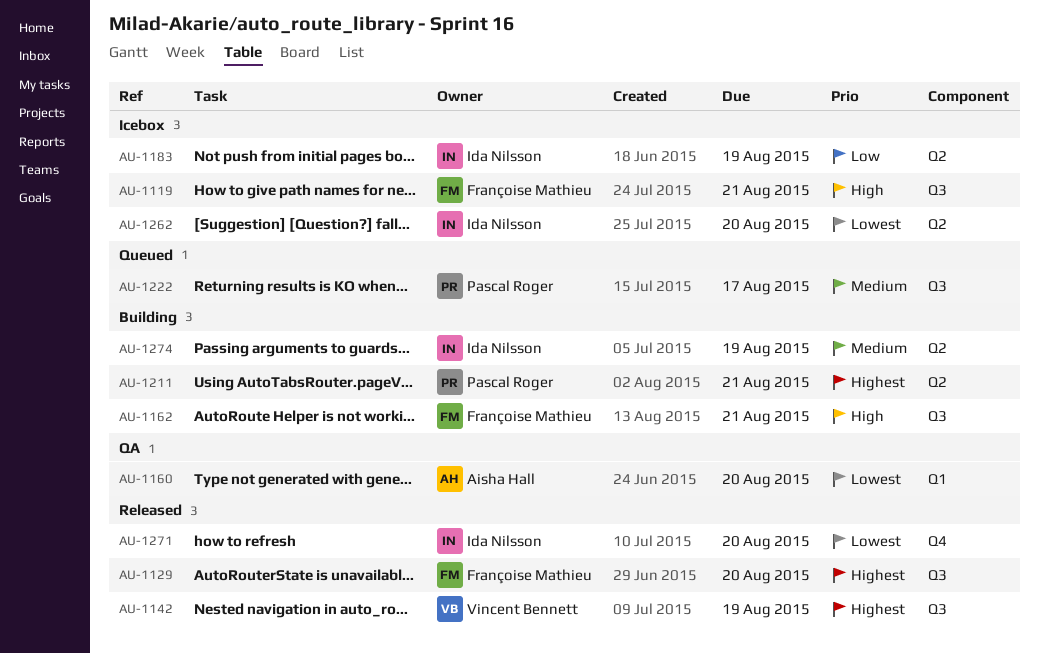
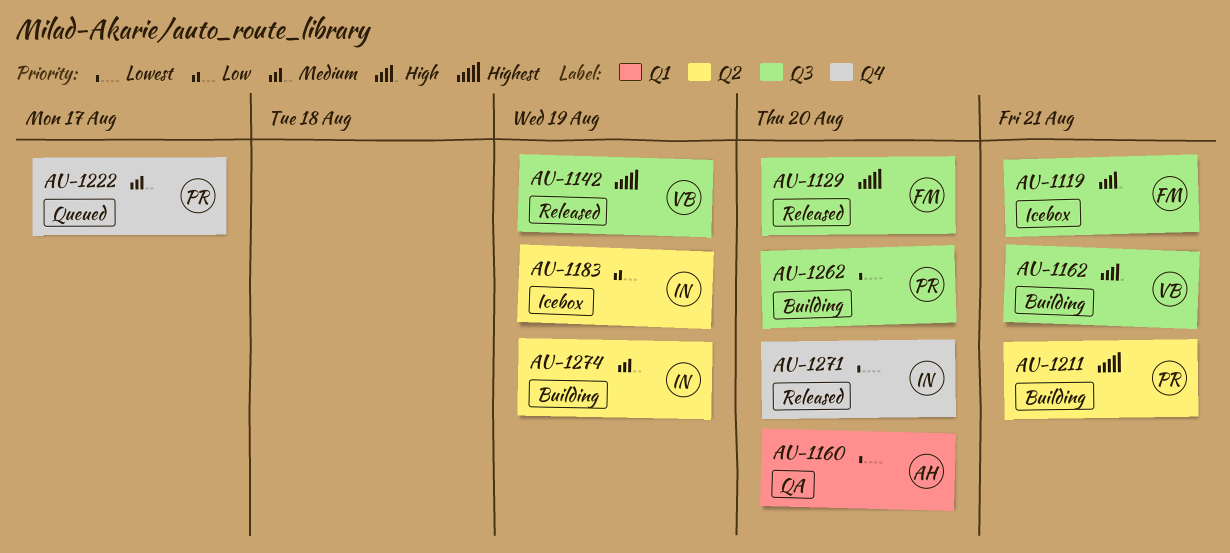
AU-1162, owner: Françoise Mathieu -> Vincent Bennett
AU-1222, label: Q3 -> Q4
AU-1262, status: Icebox -> Building
AU-1262, owner: Ida Nilsson -> Pascal Roger
AU-1262, label: Q2 -> Q3

